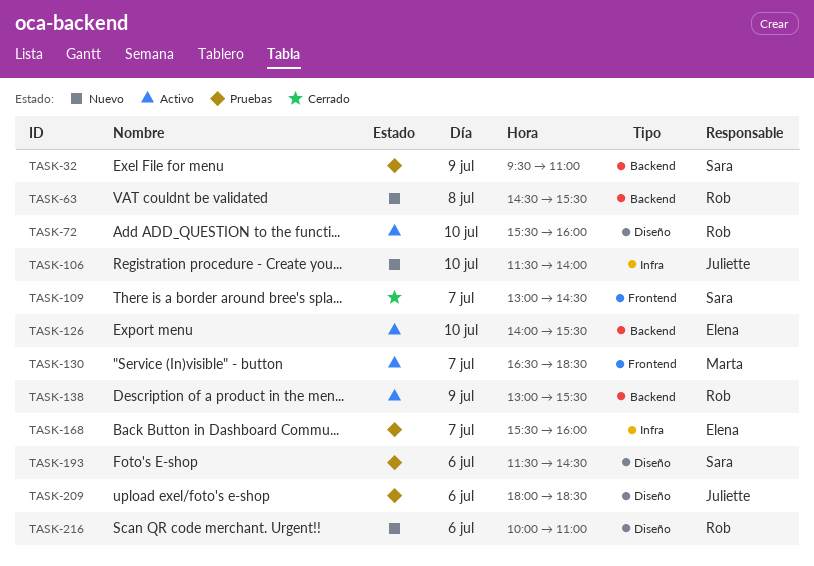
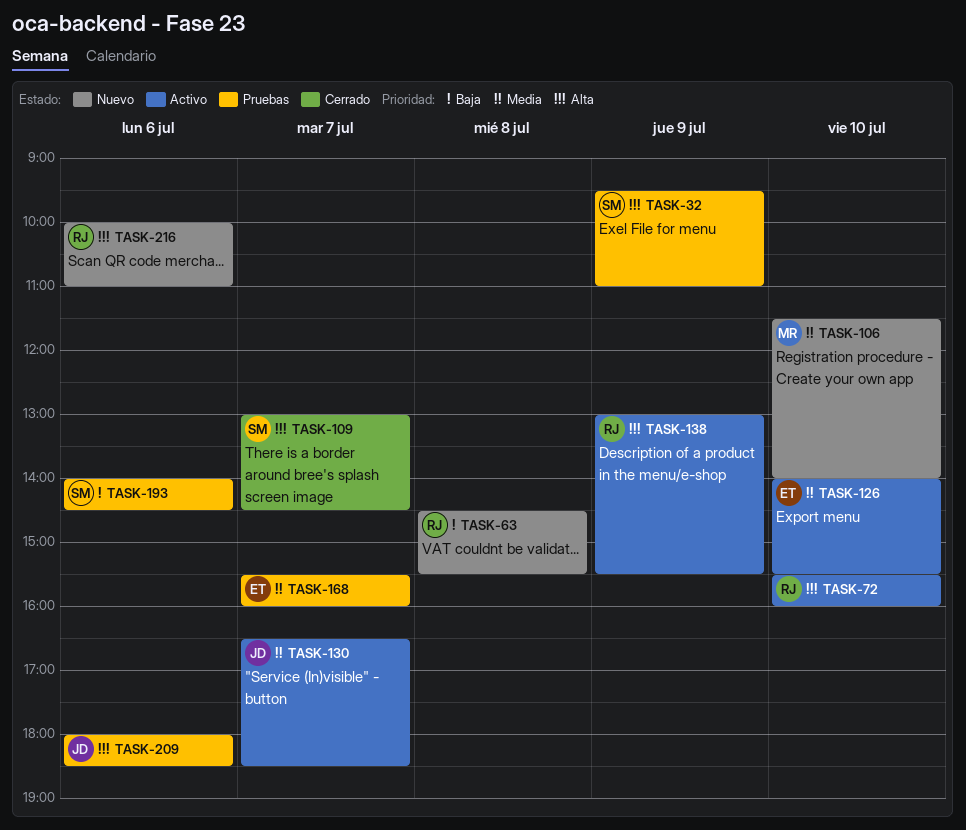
TASK-106, owner: Juliette -> Marta
TASK-130, owner: Marta -> Juliette
TASK-193, begins: 11:30 -> 14:00

